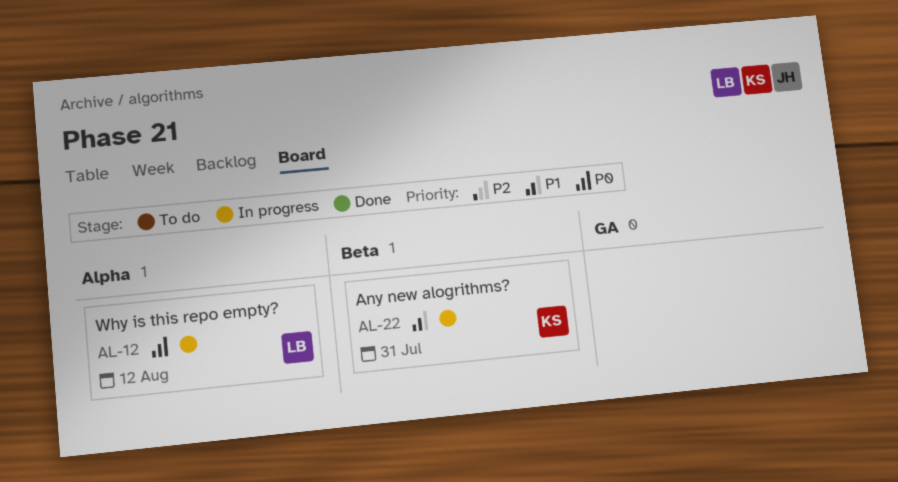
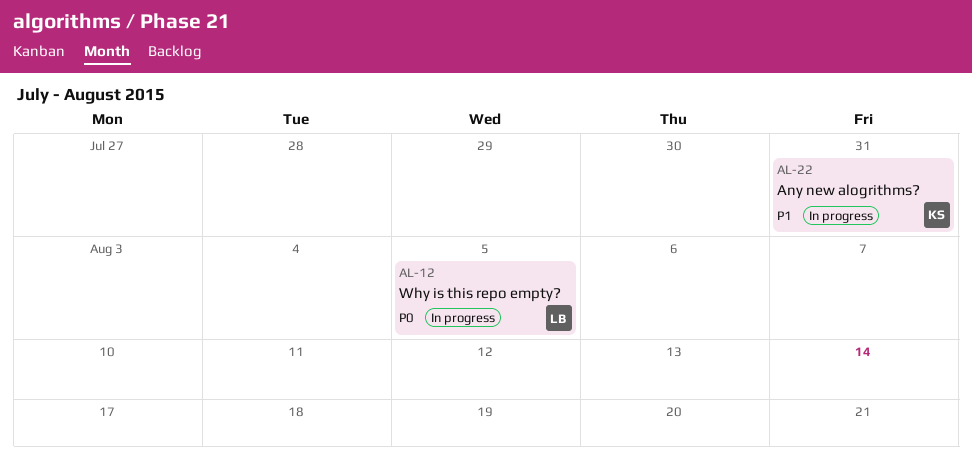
AL-12, due: Aug 12 -> Aug 5

